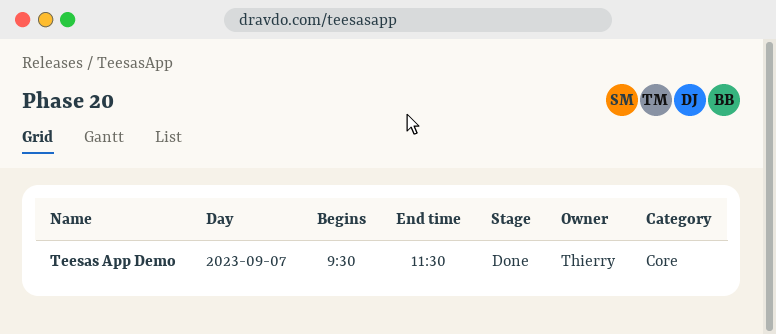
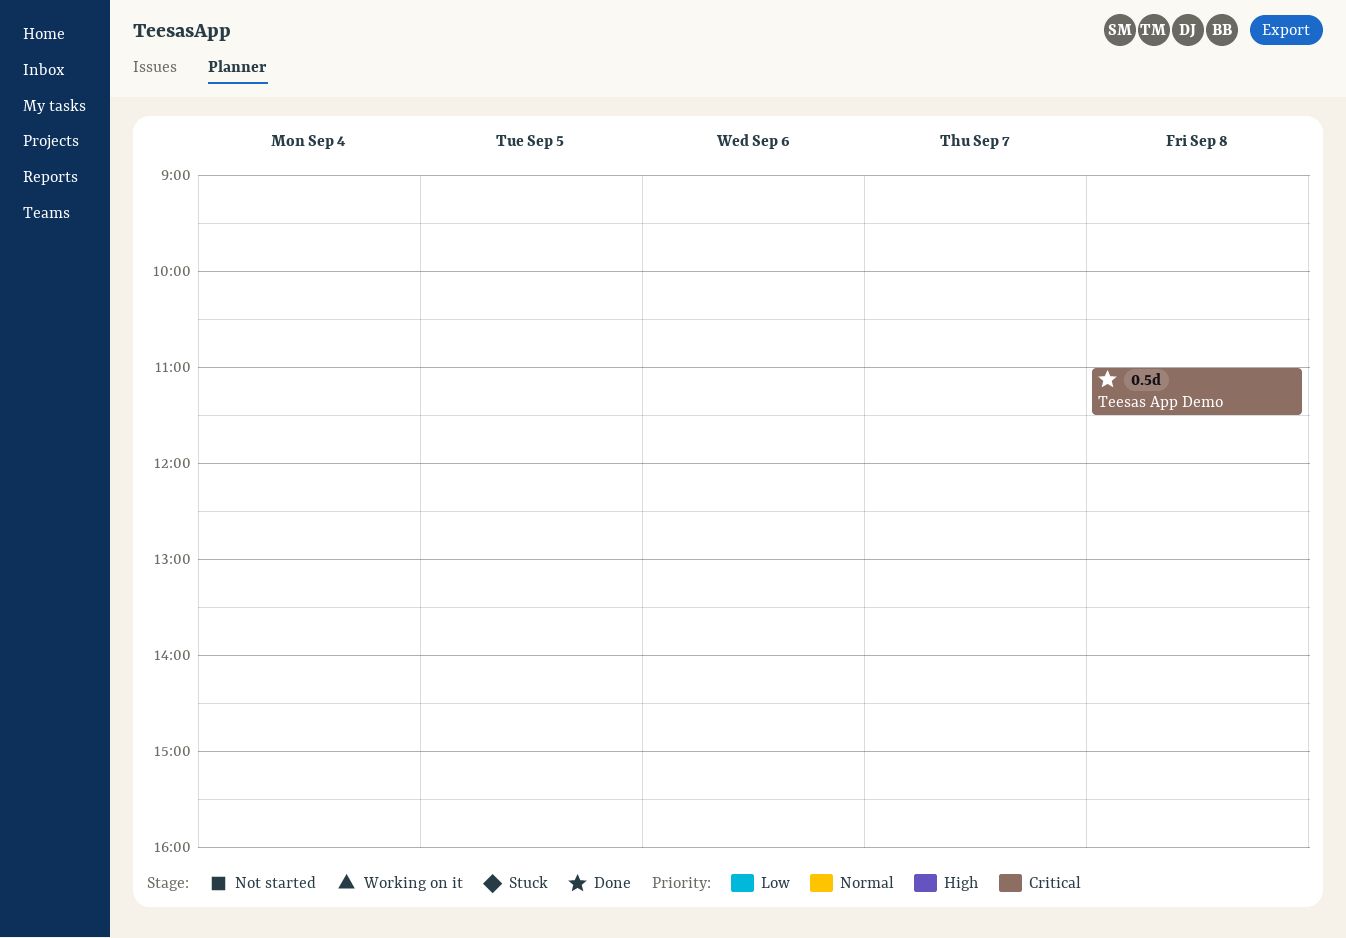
Teesas App Demo, day: Sep 7 -> Sep 8
Teesas App Demo, begins: 09:30 -> 11:00

